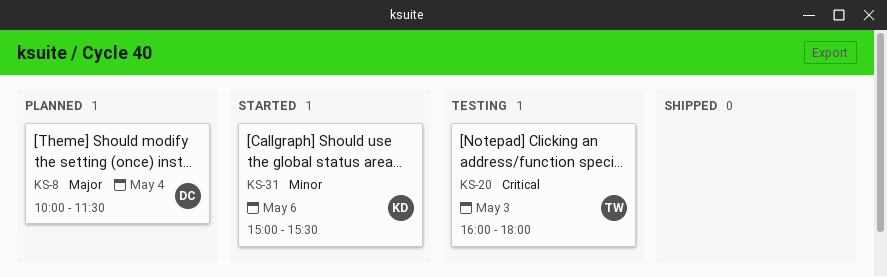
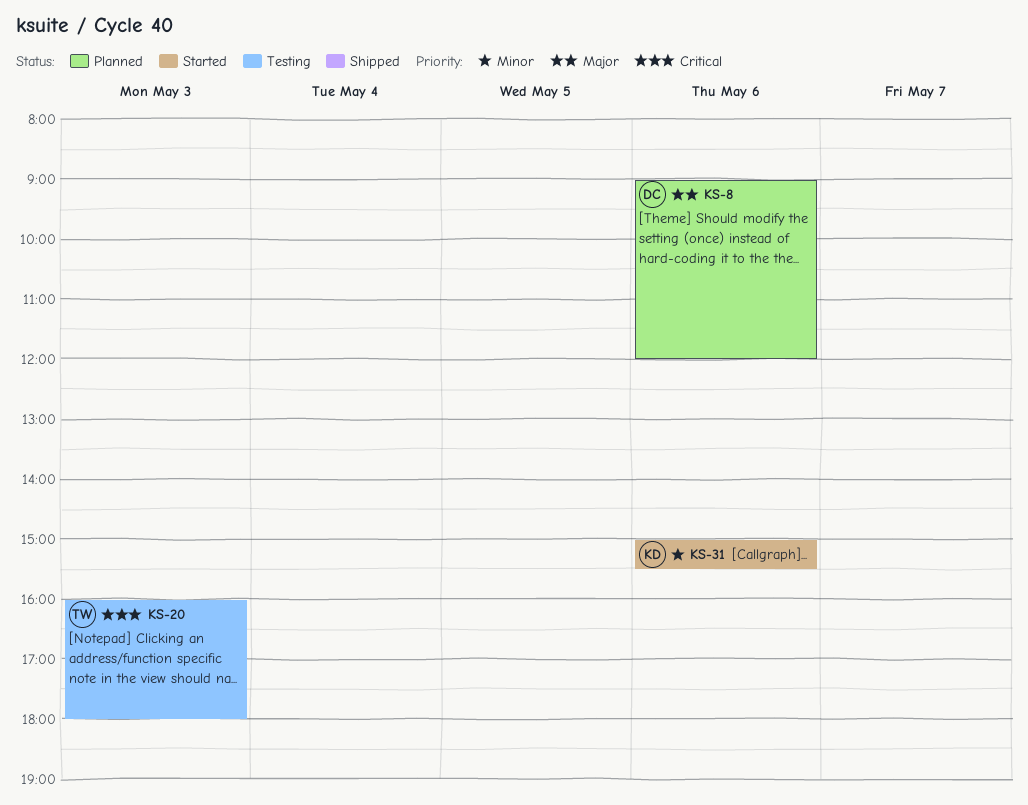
KS-8, day: May 4 -> May 6
KS-8, begins: 10:00 -> 09:00
KS-8, ends: 11:30 -> 12:00

